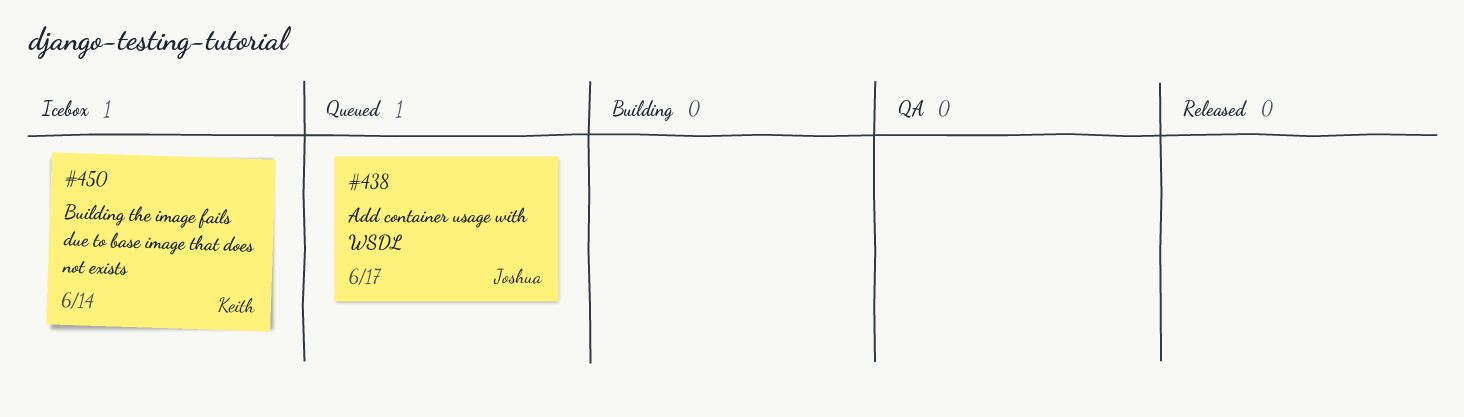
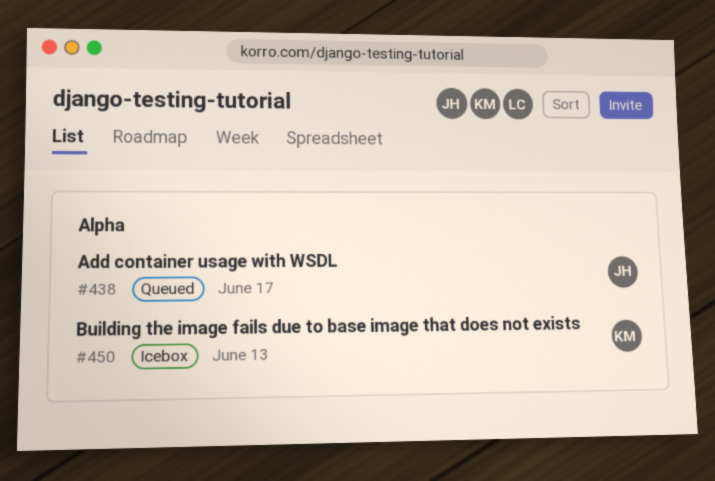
#450, due: Jun 14 -> Jun 13

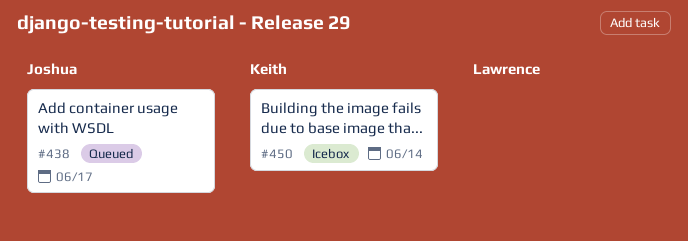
#450, due: Jun 13 -> Jun 14

